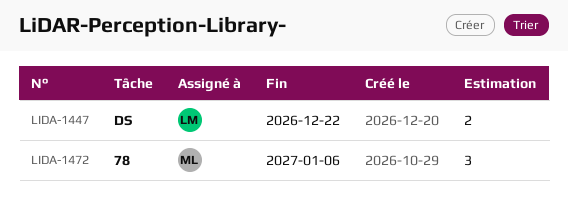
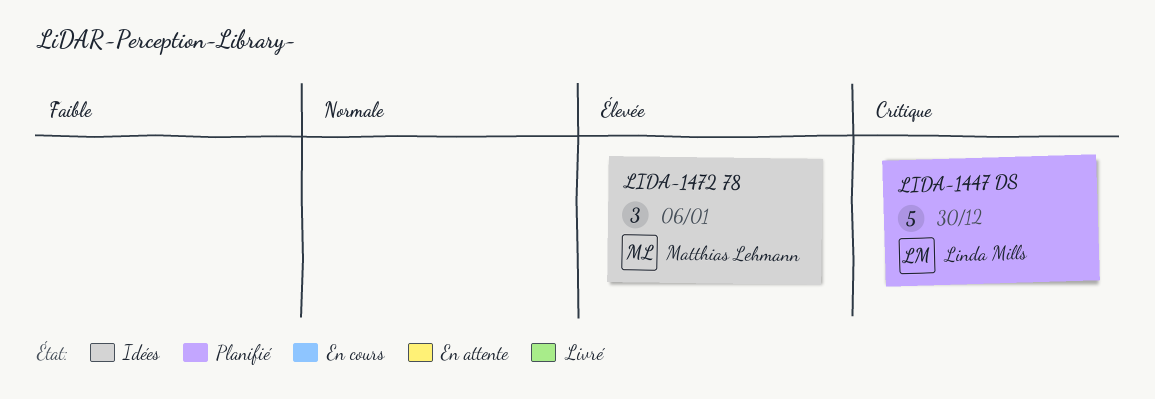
LIDA-1447, estimate: 2 -> 5
LIDA-1447, due: Dec 22 -> Dec 30

